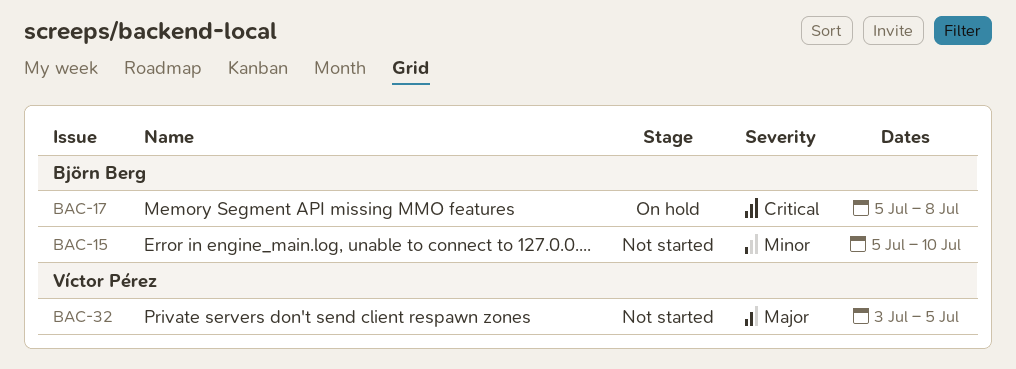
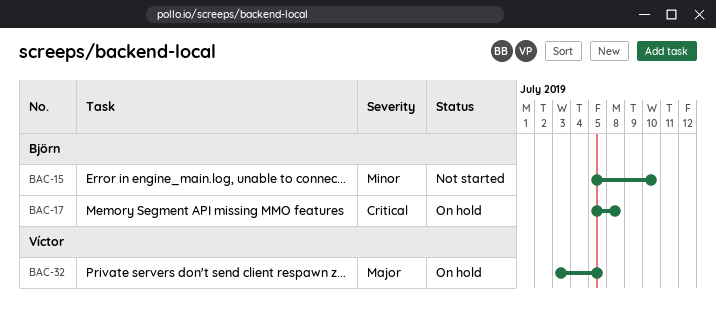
BAC-32, status: Not started -> On hold

